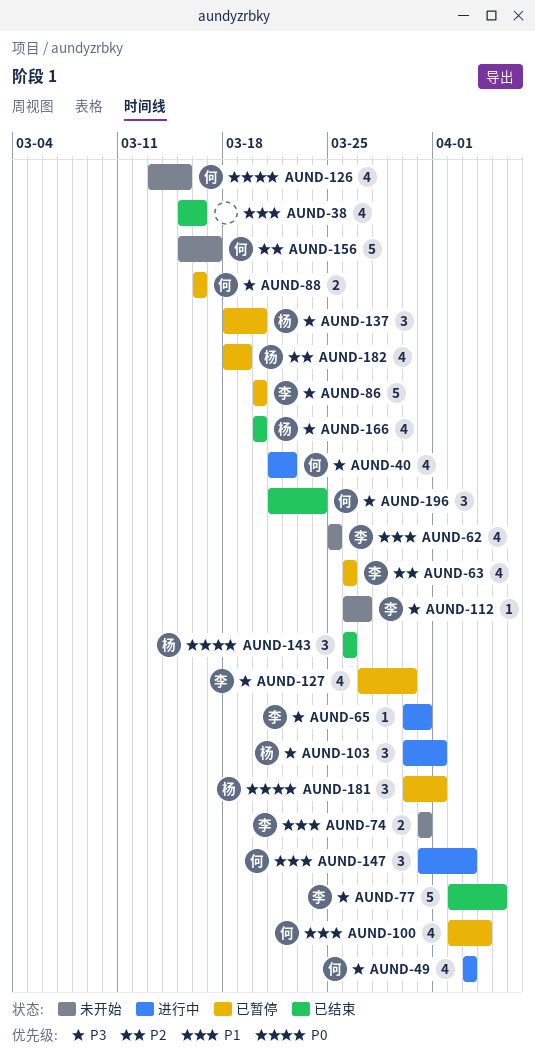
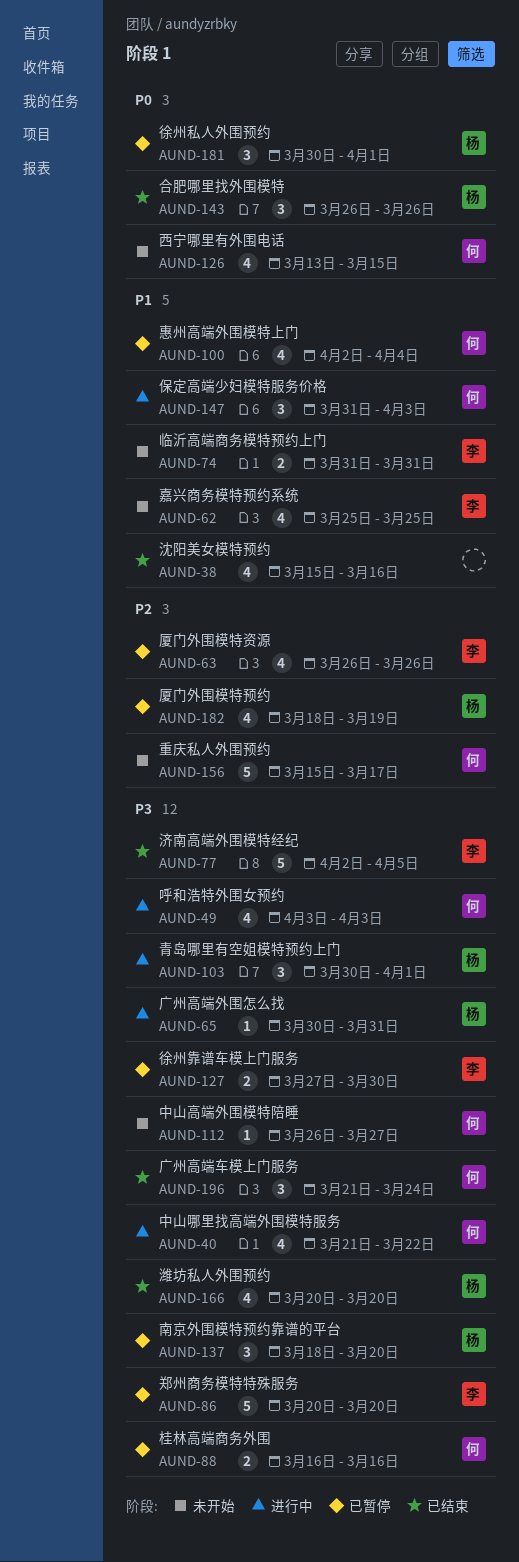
AUND-65, owner: 李 -> 杨
AUND-112, owner: 李 -> 何
AUND-127, estimate: 4 -> 2

